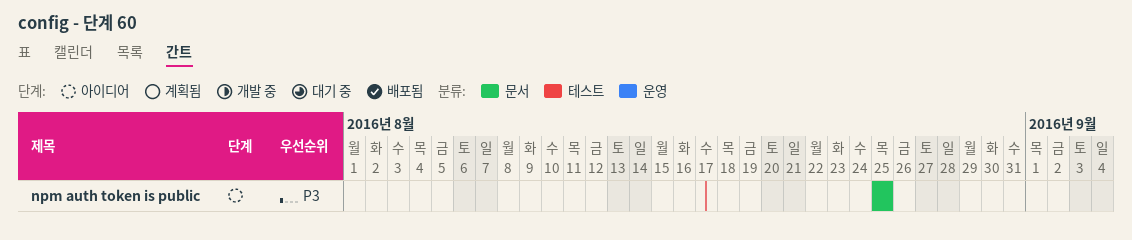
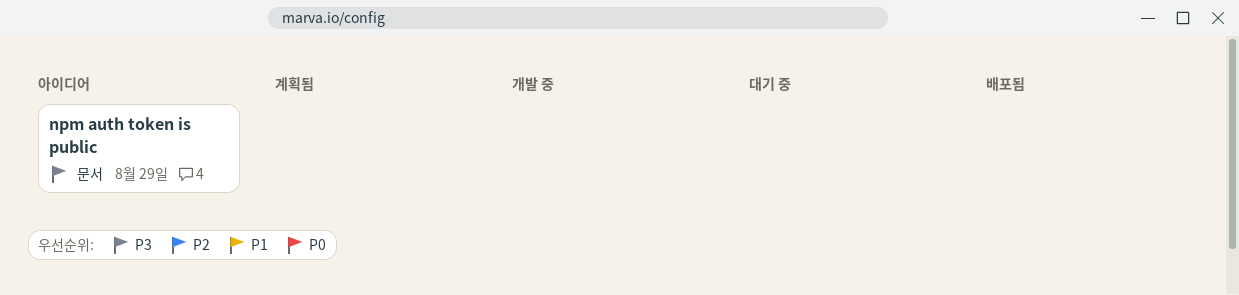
npm auth token is public, due: Aug 25 -> Aug 29

